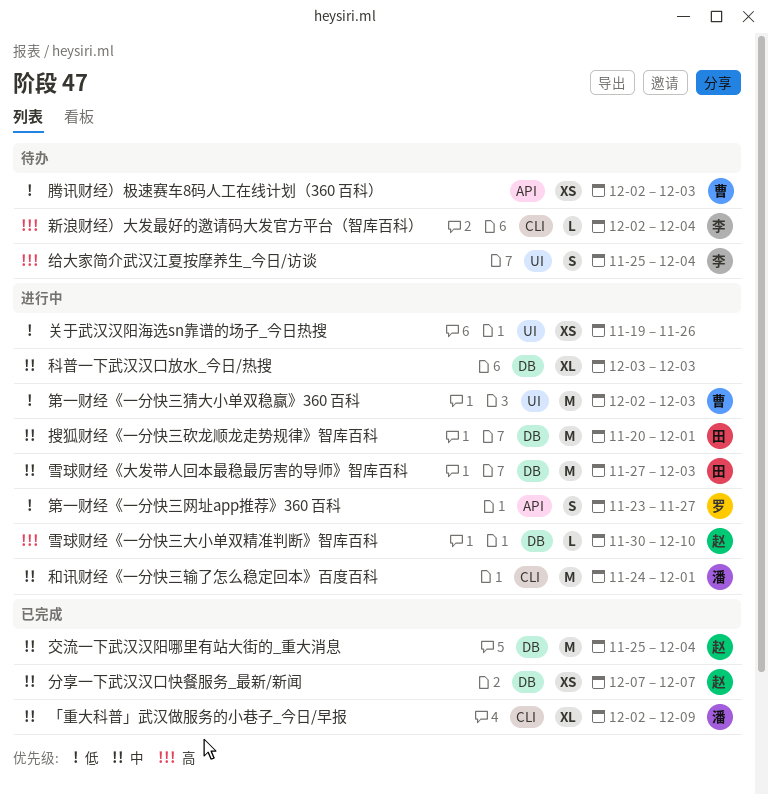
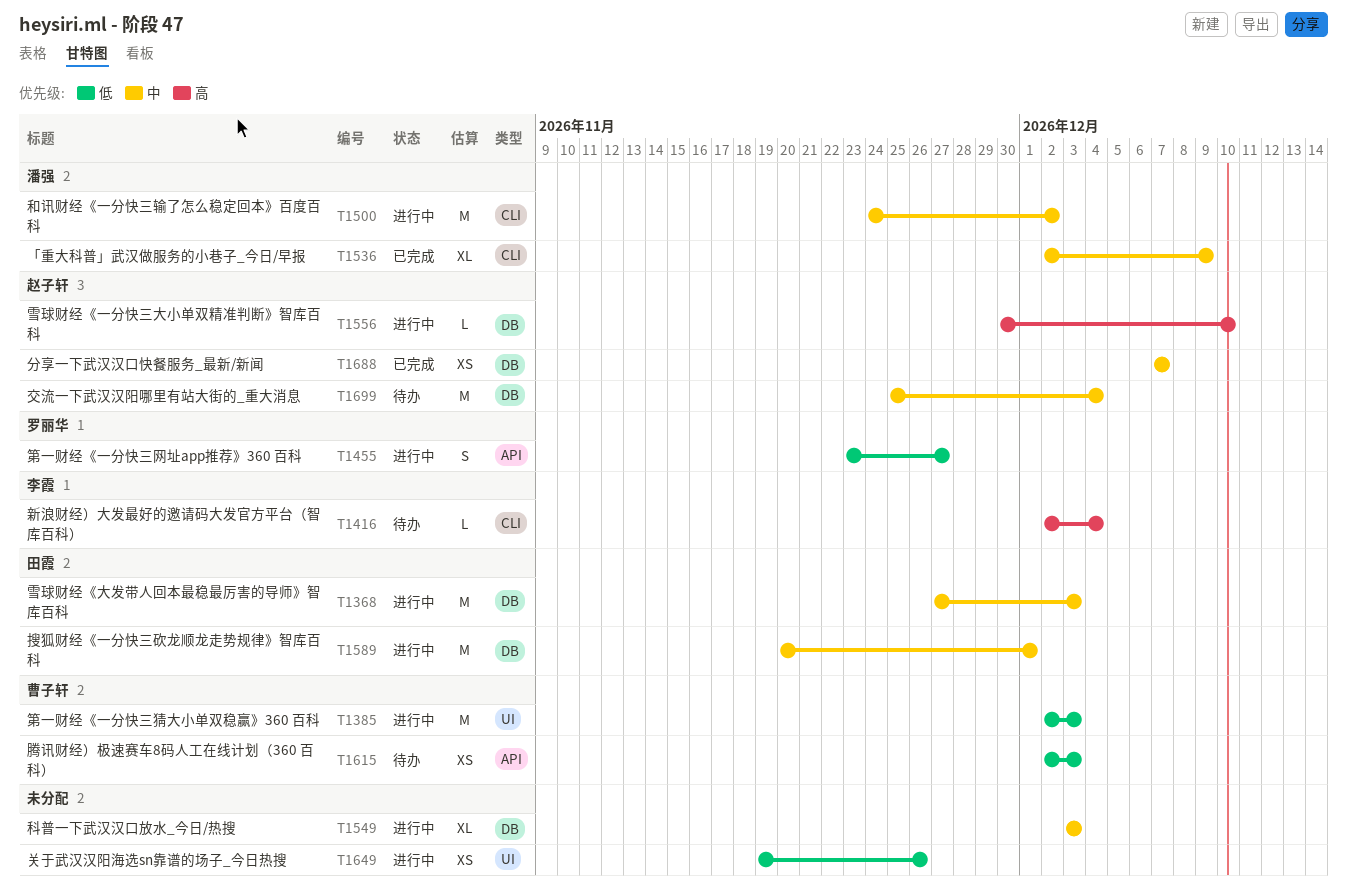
交流一下武汉汉阳哪里有站大街的_重大消息, status: 已完成 -> 待办
和讯财经《一分快三输了怎么稳定回本》百度百科, due: Dec 1 -> Dec 2
给大家简介武汉江夏按摩养生_今日/访谈: present -> none

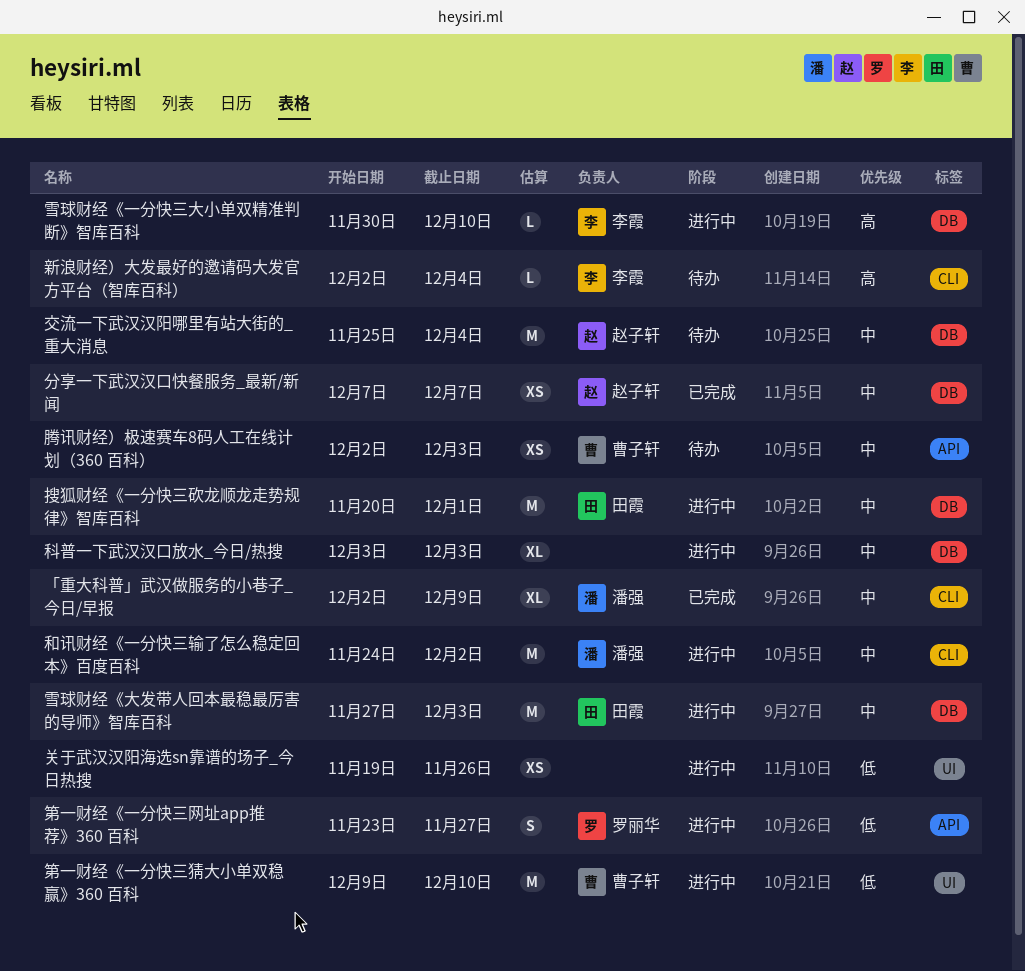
第一财经《一分快三猜大小单双稳赢》360 百科, start: Dec 2 -> Dec 9
第一财经《一分快三猜大小单双稳赢》360 百科, due: Dec 3 -> Dec 10
腾讯财经）极速赛车8码人工在线计划（360 百科）, priority: 低 -> 中
雪球财经《一分快三大小单双精准判断》智库百科, owner: 赵子轩 -> 李霞

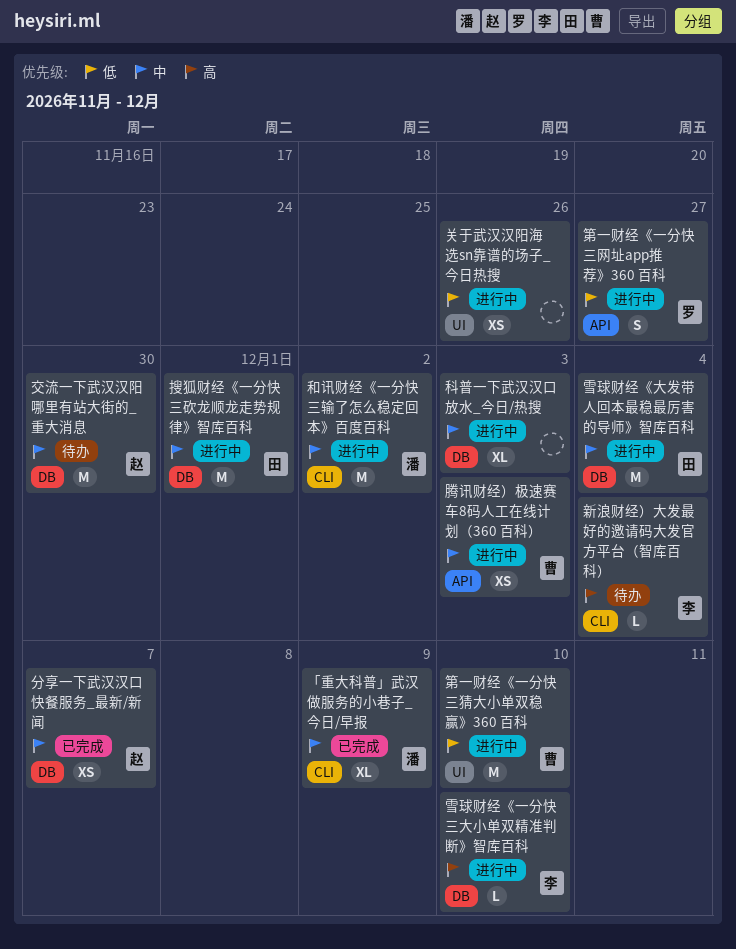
交流一下武汉汉阳哪里有站大街的_重大消息, due: Dec 4 -> Nov 30
腾讯财经）极速赛车8码人工在线计划（360 百科）, status: 待办 -> 进行中
雪球财经《大发带人回本最稳最厉害的导师》智库百科, due: Dec 3 -> Dec 4

